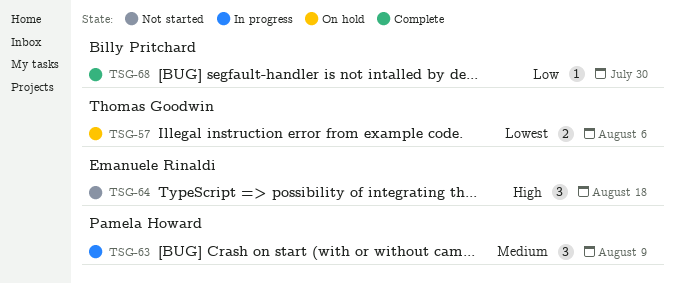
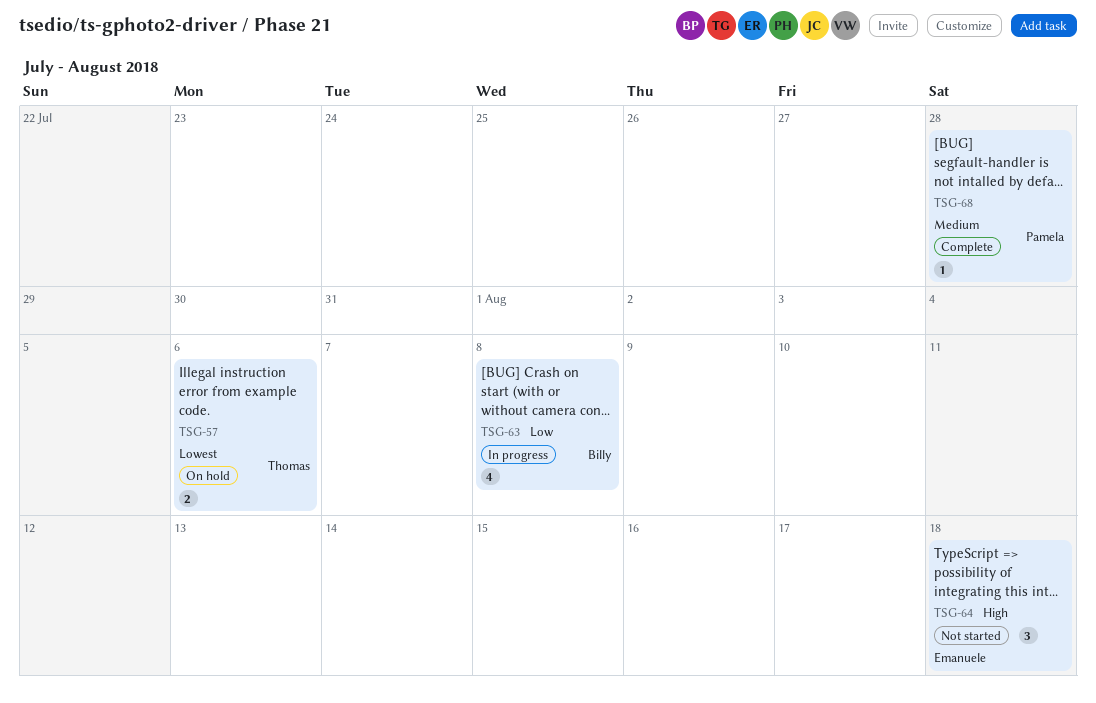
TSG-63, owner: Pamela Howard -> Billy Pritchard
TSG-63, priority: Medium -> Low
TSG-63, estimate: 3 -> 4
TSG-63, due: Aug 9 -> Aug 8
TSG-68, owner: Billy Pritchard -> Pamela Howard
TSG-68, priority: Low -> Medium
TSG-68, due: Jul 30 -> Jul 28

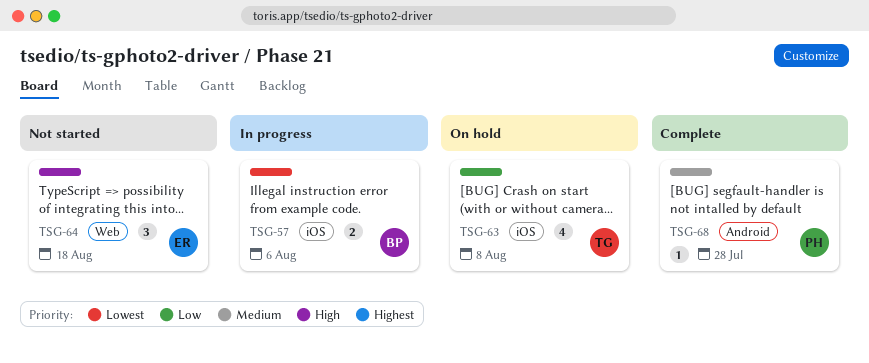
TSG-57, status: On hold -> In progress
TSG-57, owner: Thomas -> Billy
TSG-63, status: In progress -> On hold
TSG-63, owner: Billy -> Thomas

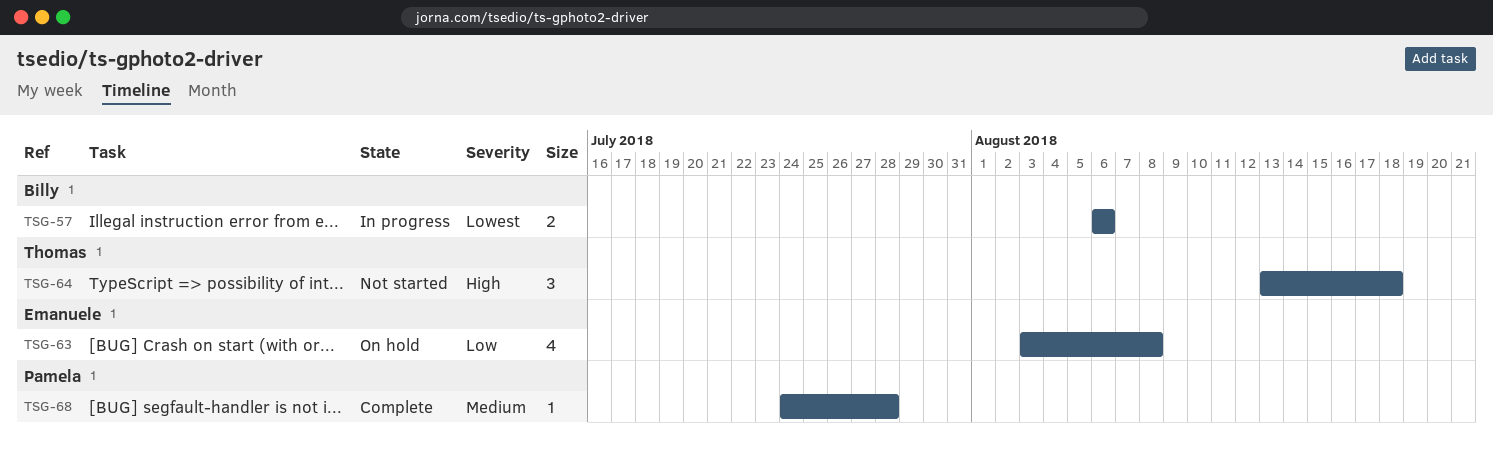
TSG-63, owner: Thomas -> Emanuele
TSG-64, owner: Emanuele -> Thomas

